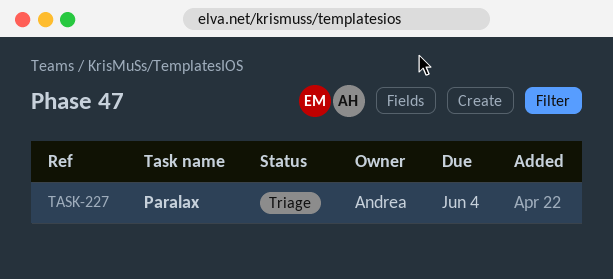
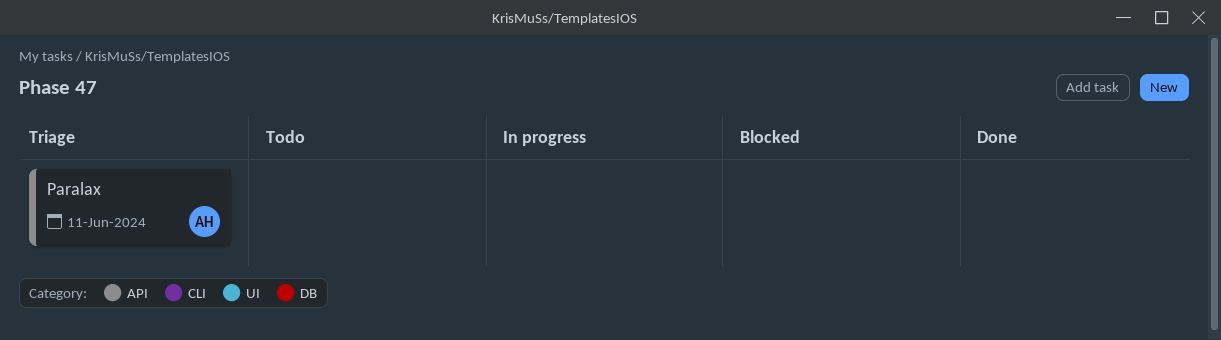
Paralax, due: Jun 4 -> Jun 11

